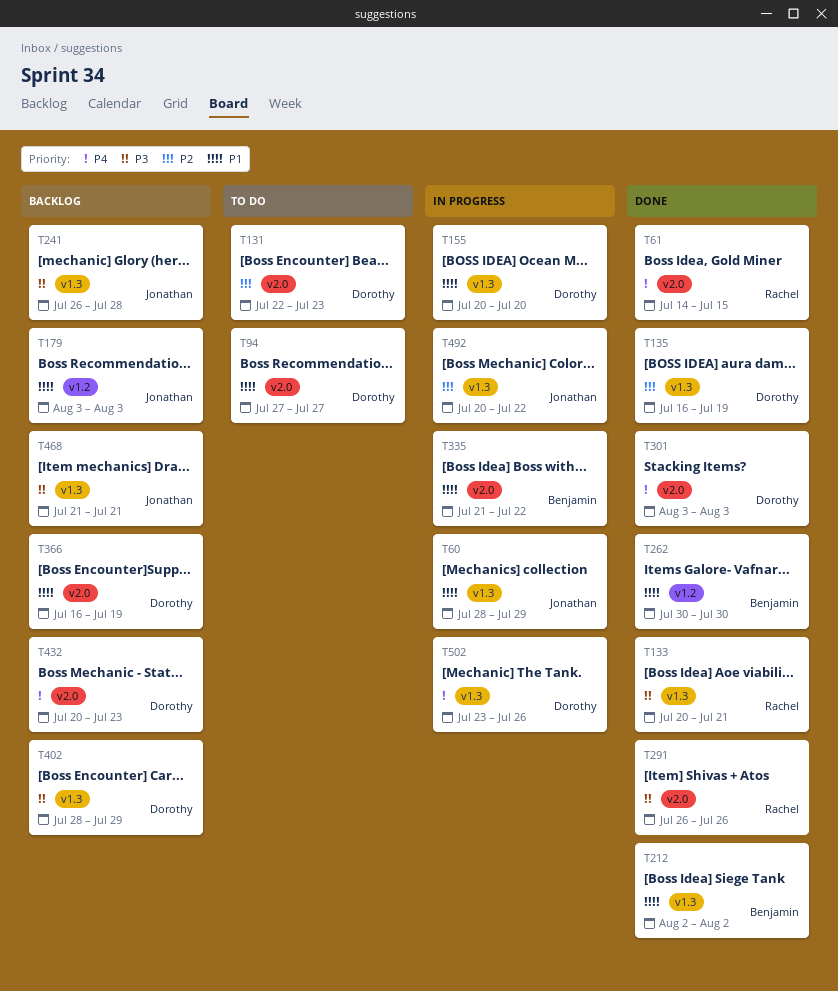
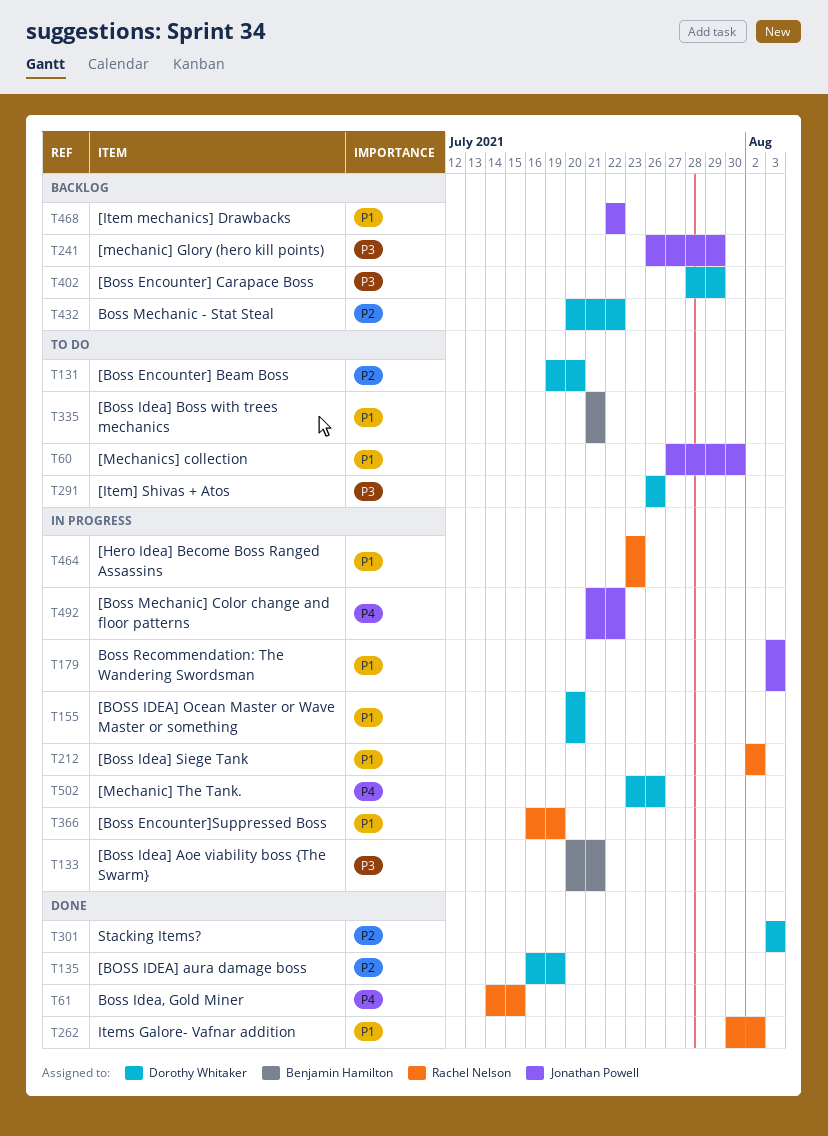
T60, status: In progress -> To do
T60, start: Jul 28 -> Jul 27
T60, due: Jul 29 -> Jul 30
T94: present -> none
T131, start: Jul 22 -> Jul 19
T131, due: Jul 23 -> Jul 20
T133, status: Done -> In progress
T133, owner: Rachel Nelson -> Benjamin Hamilton
T179, status: Backlog -> In progress
T212, status: Done -> In progress
T212, owner: Benjamin Hamilton -> Rachel Nelson
T241, due: Jul 28 -> Jul 29
T262, owner: Benjamin Hamilton -> Rachel Nelson
T262, due: Jul 30 -> Aug 2
T291, status: Done -> To do
T291, owner: Rachel Nelson -> Dorothy Whitaker
T301, priority: P4 -> P2
T335, status: In progress -> To do
T335, due: Jul 22 -> Jul 21
T366, status: Backlog -> In progress
T366, owner: Dorothy Whitaker -> Rachel Nelson
T432, priority: P4 -> P2
T432, due: Jul 23 -> Jul 22
T464: none -> present
T468, priority: P3 -> P1
T468, start: Jul 21 -> Jul 22
T468, due: Jul 21 -> Jul 22
T492, priority: P2 -> P4
T492, start: Jul 20 -> Jul 21

